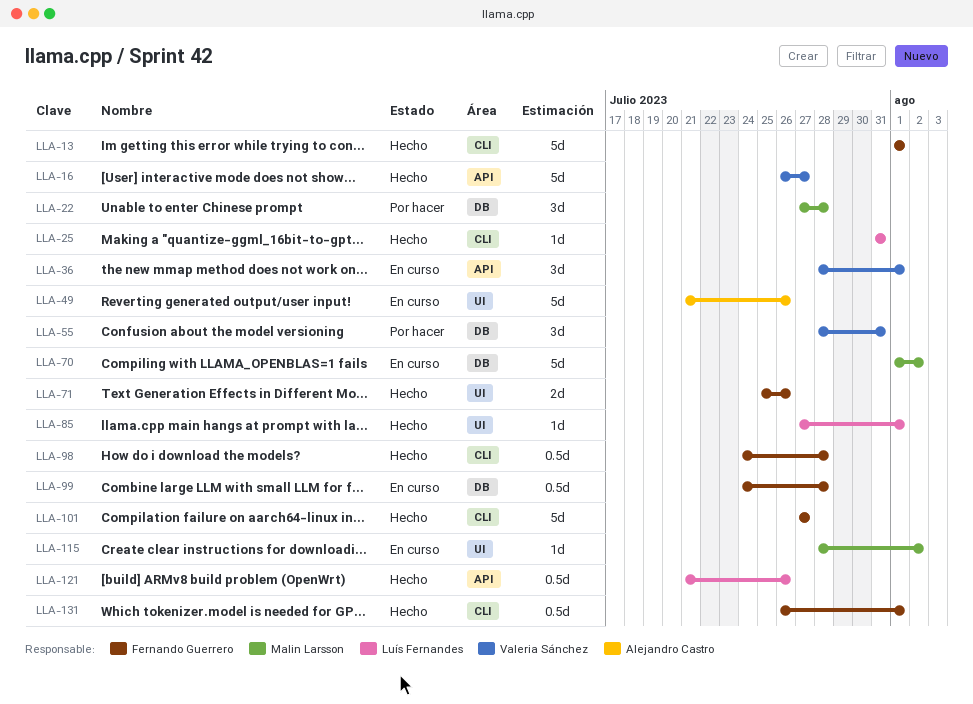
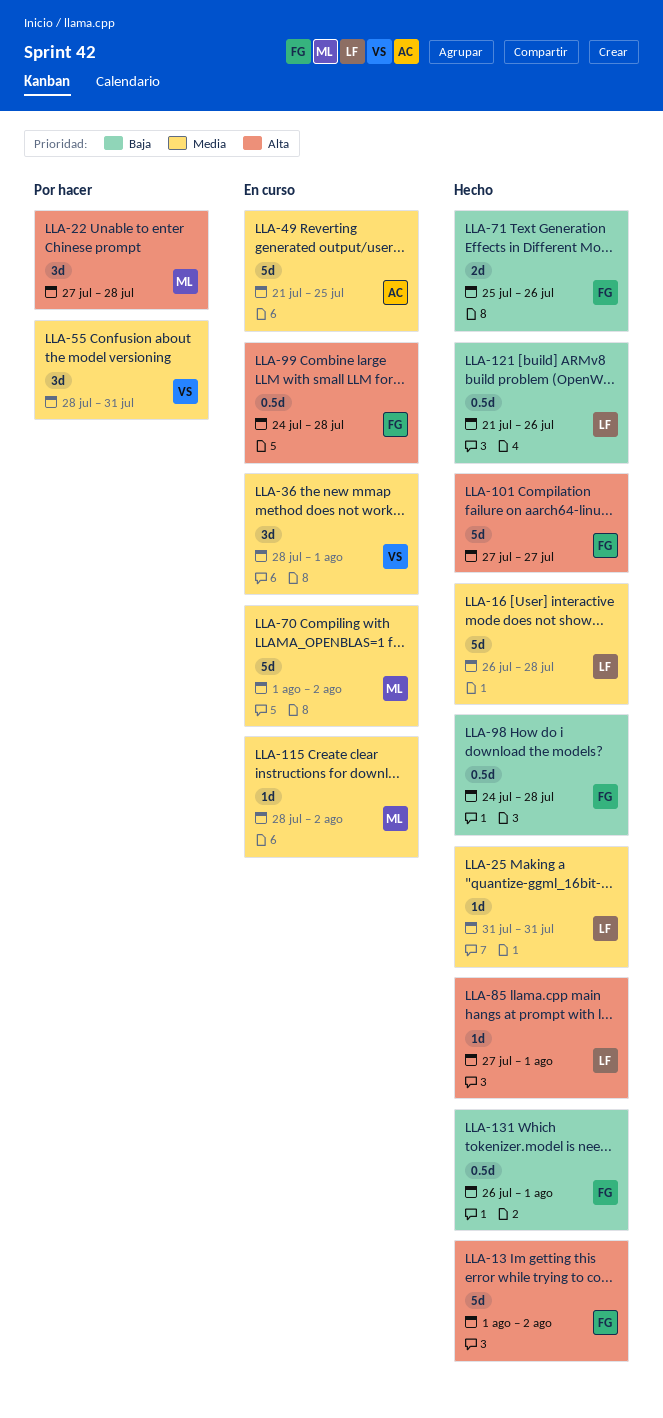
LLA-13, due: Aug 1 -> Aug 2
LLA-16, owner: Valeria Sánchez -> Luís Fernandes
LLA-16, due: Jul 27 -> Jul 28
LLA-49, due: Jul 26 -> Jul 25

